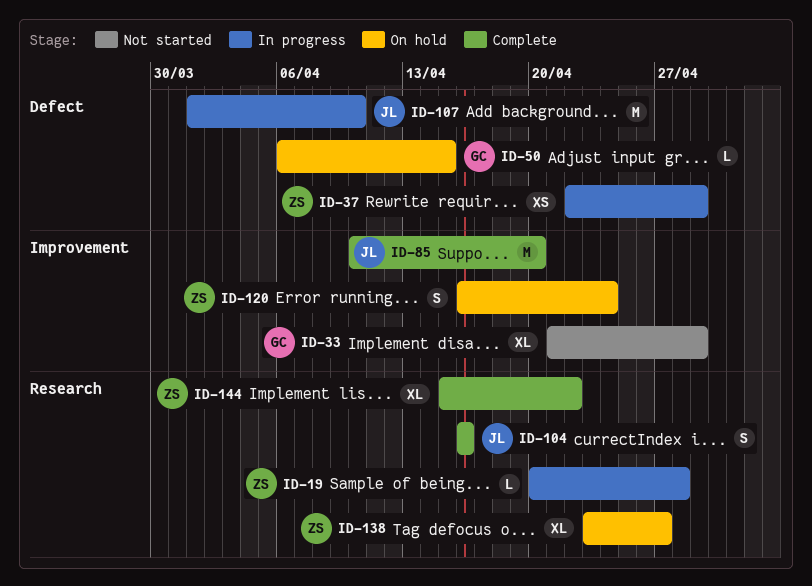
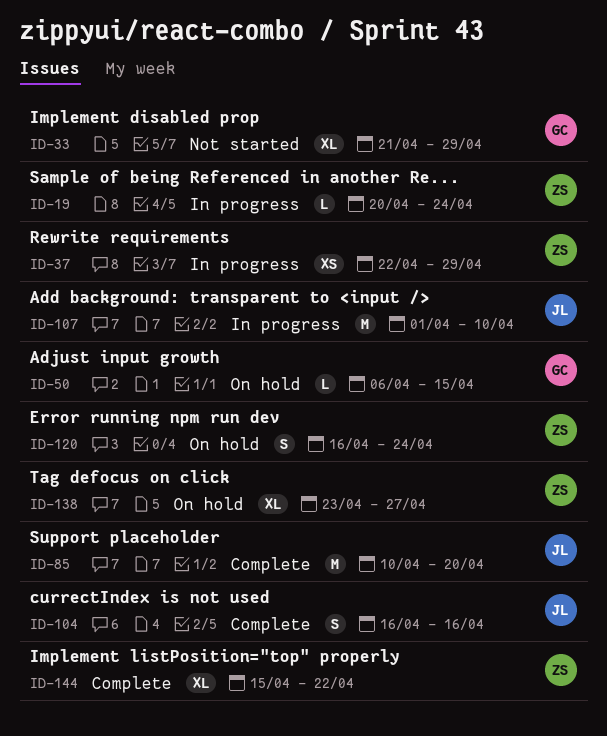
ID-19, due: Apr 28 -> Apr 24

